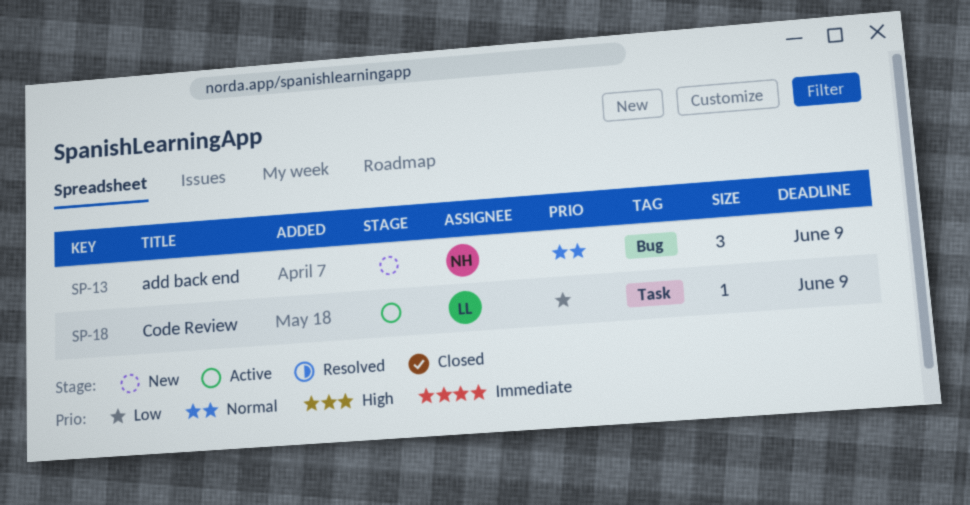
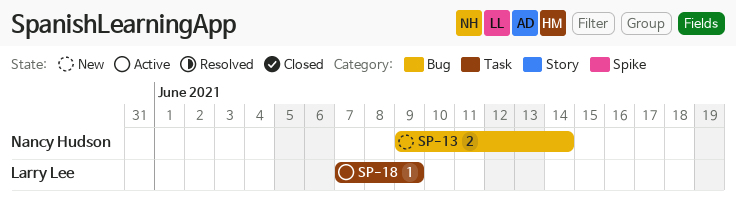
SP-13, estimate: 3 -> 2
SP-13, due: Jun 9 -> Jun 14

